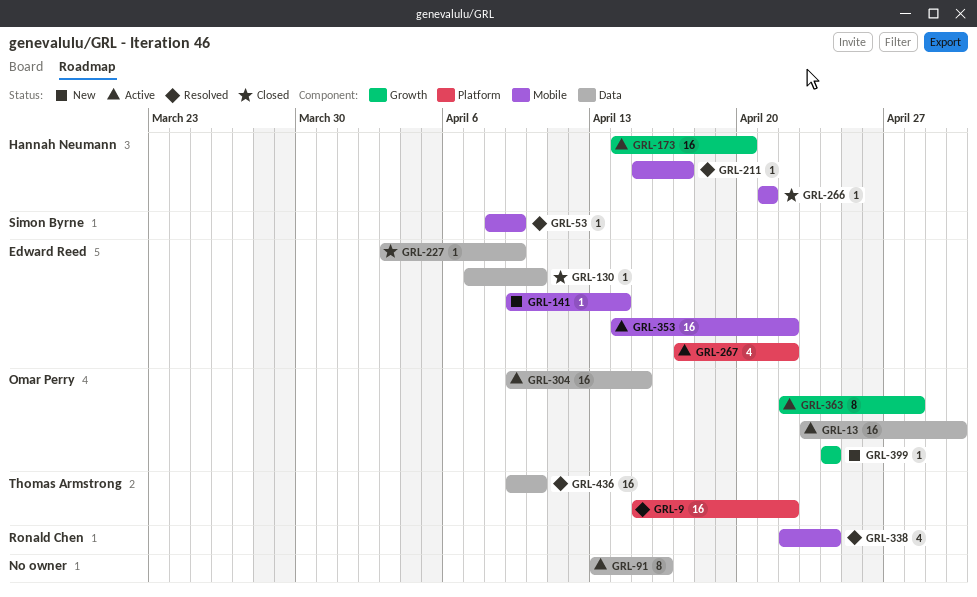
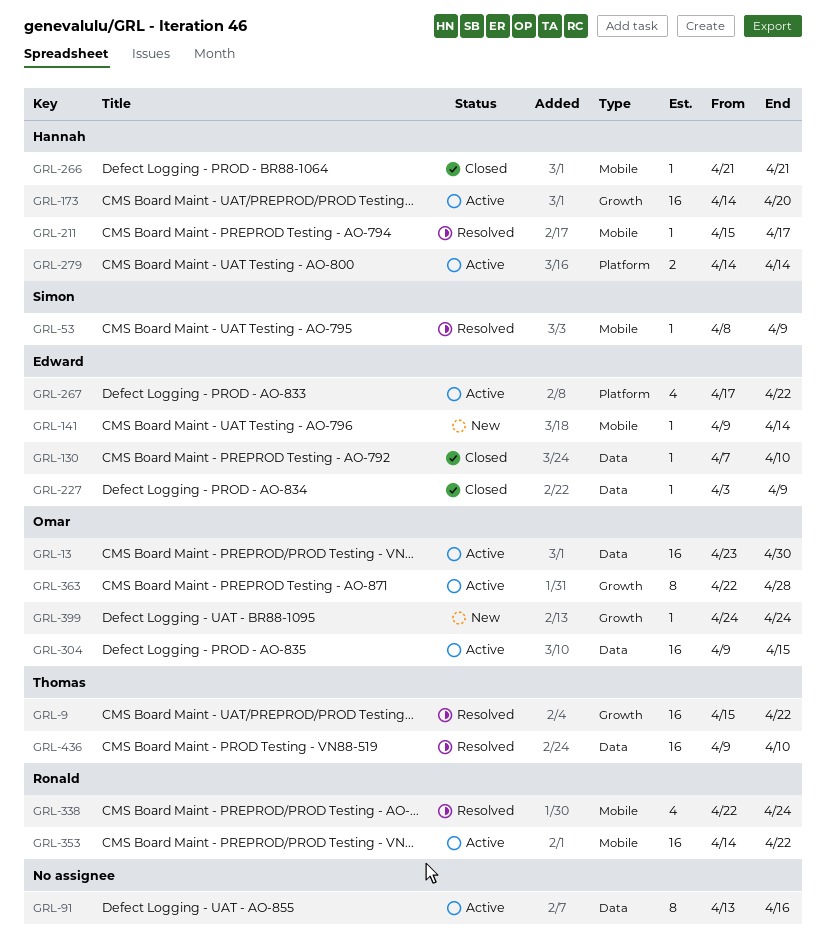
GRL-9, label: Platform -> Growth
GRL-279: none -> present
GRL-353, owner: Edward Reed -> Ronald Chen

